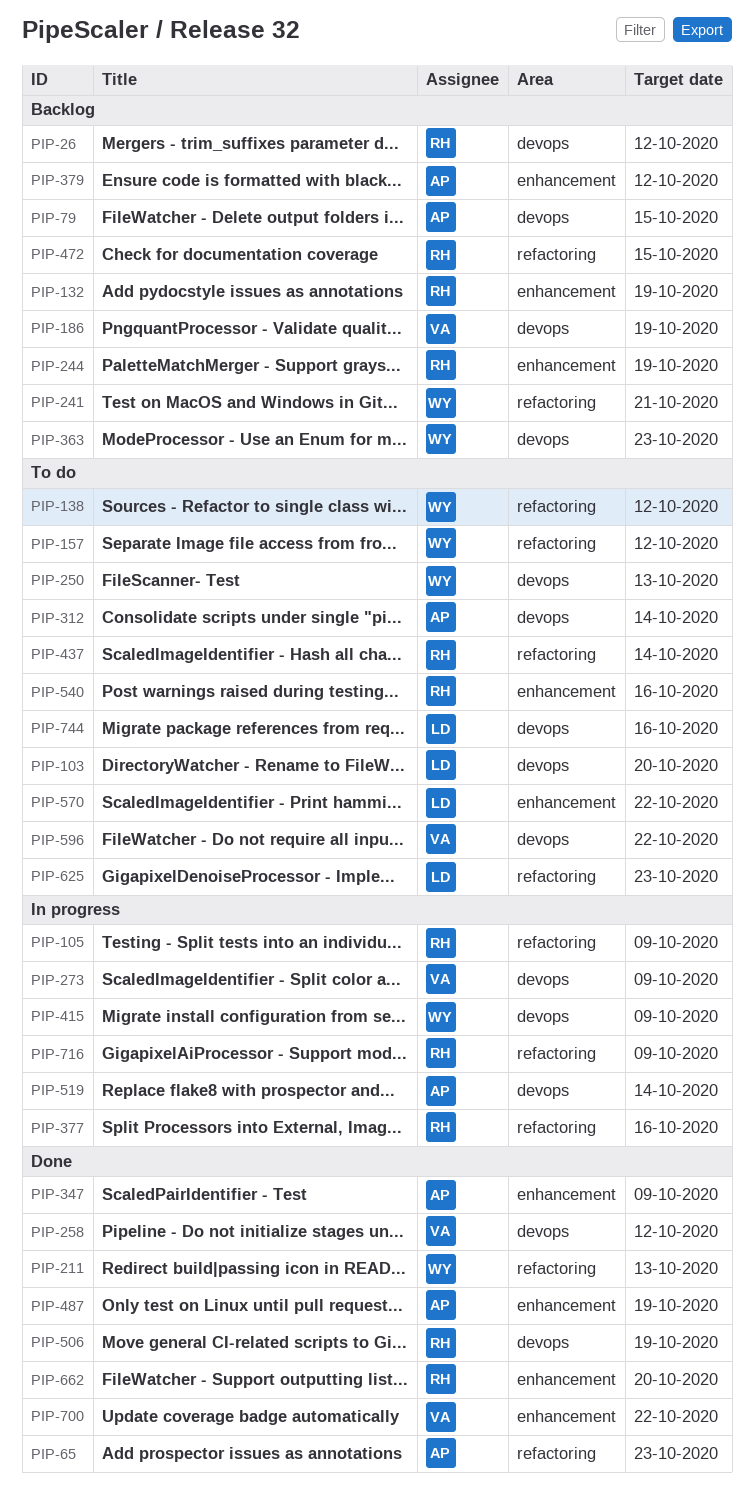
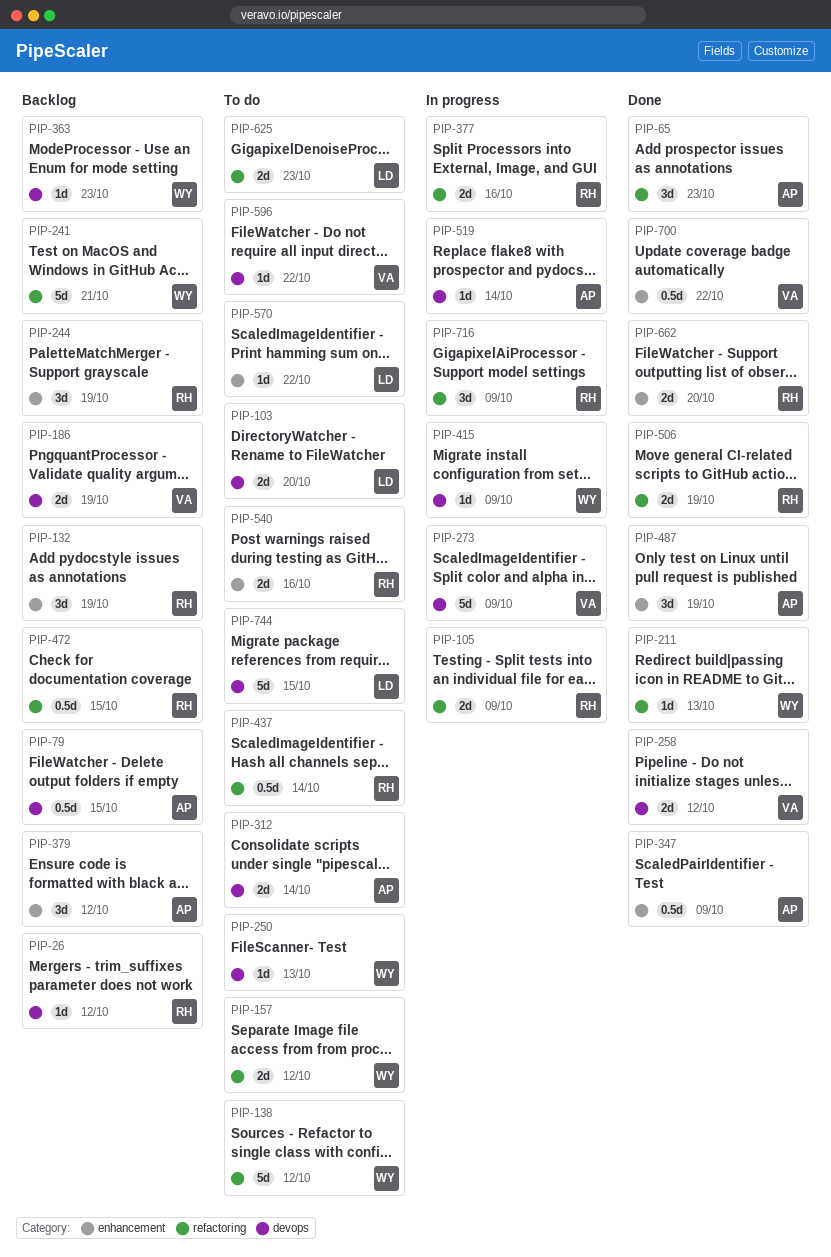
PIP-506, label: devops -> refactoring
PIP-744, due: Oct 16 -> Oct 15

